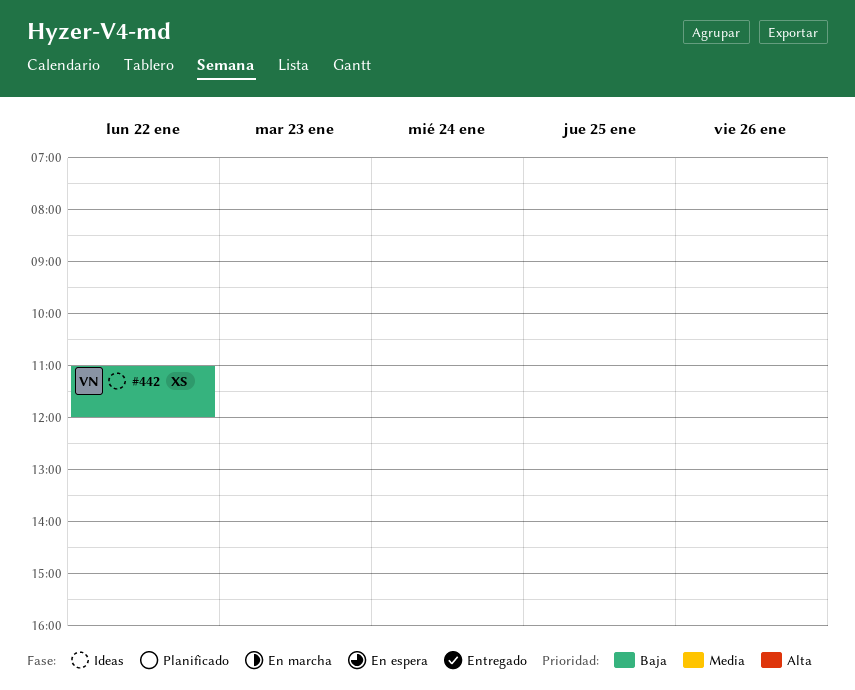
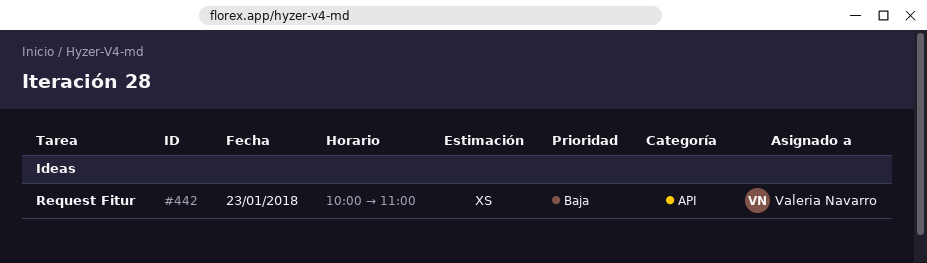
#442, day: Jan 22 -> Jan 23
#442, begins: 11:00 -> 10:00
#442, ends: 12:00 -> 11:00

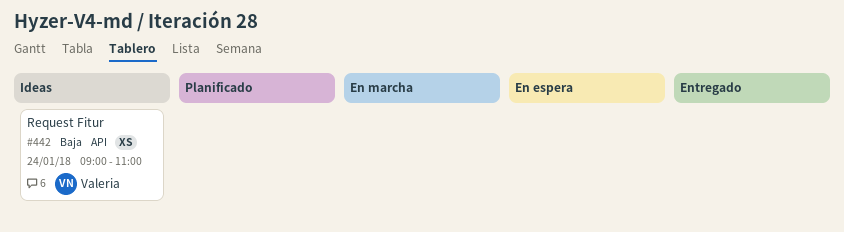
#442, day: Jan 23 -> Jan 24
#442, begins: 10:00 -> 09:00

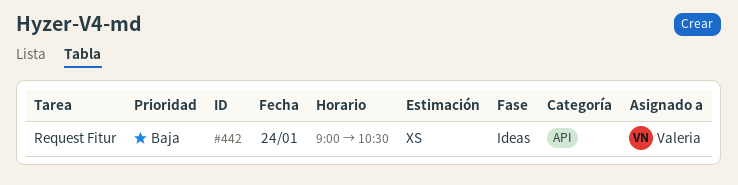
#442, ends: 11:00 -> 10:30

